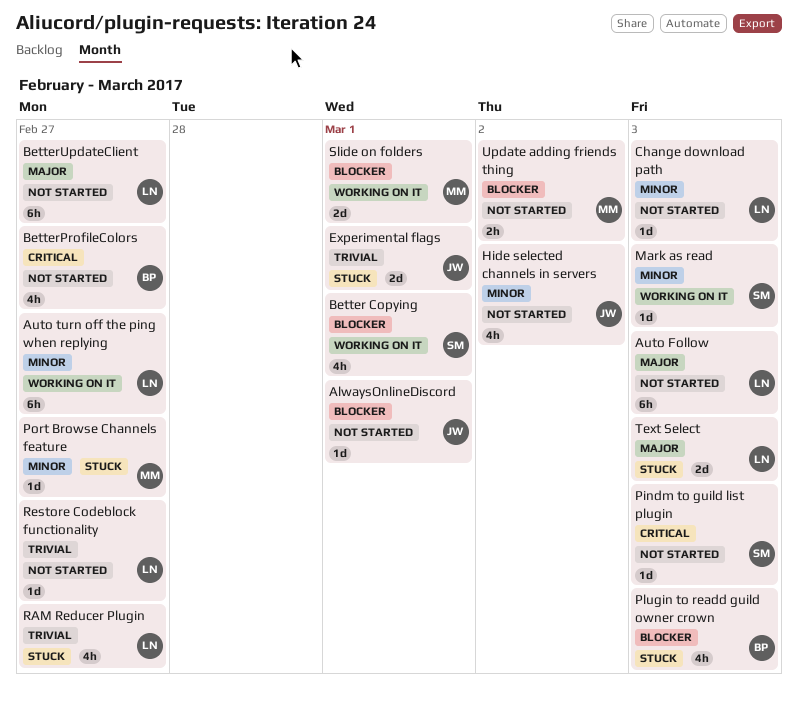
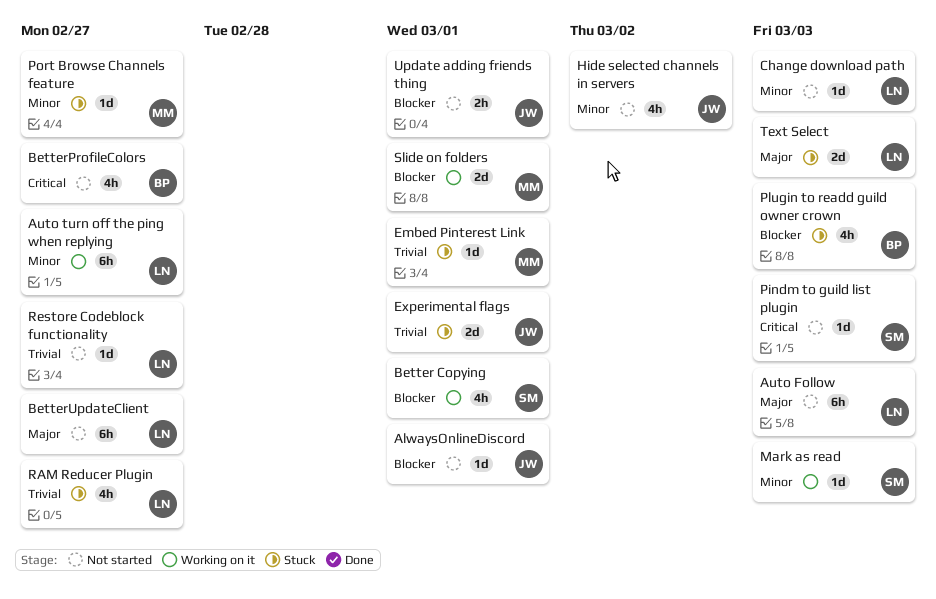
Embed Pinterest Link: none -> present
Update adding friends thing, owner: MM -> JW
Update adding friends thing, due: Mar 2 -> Mar 1

